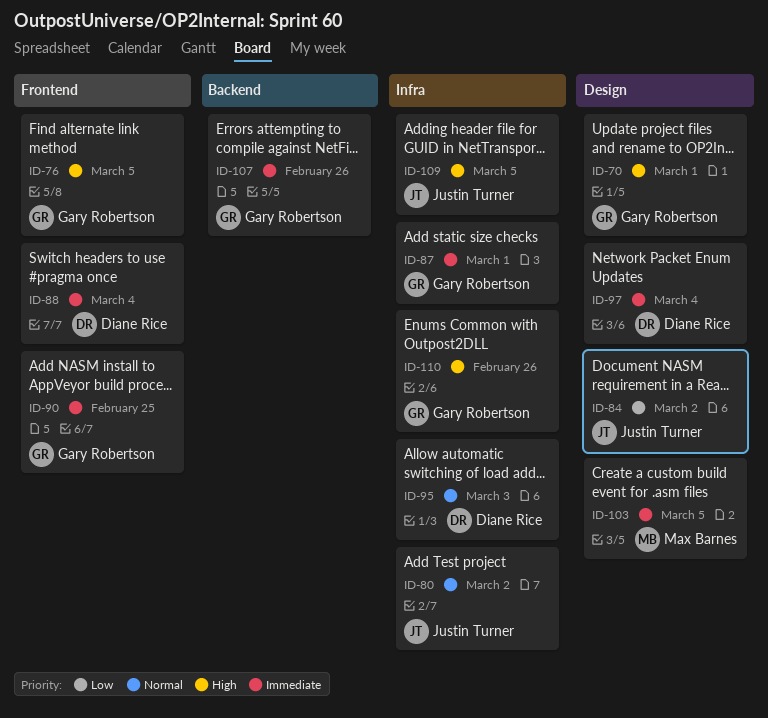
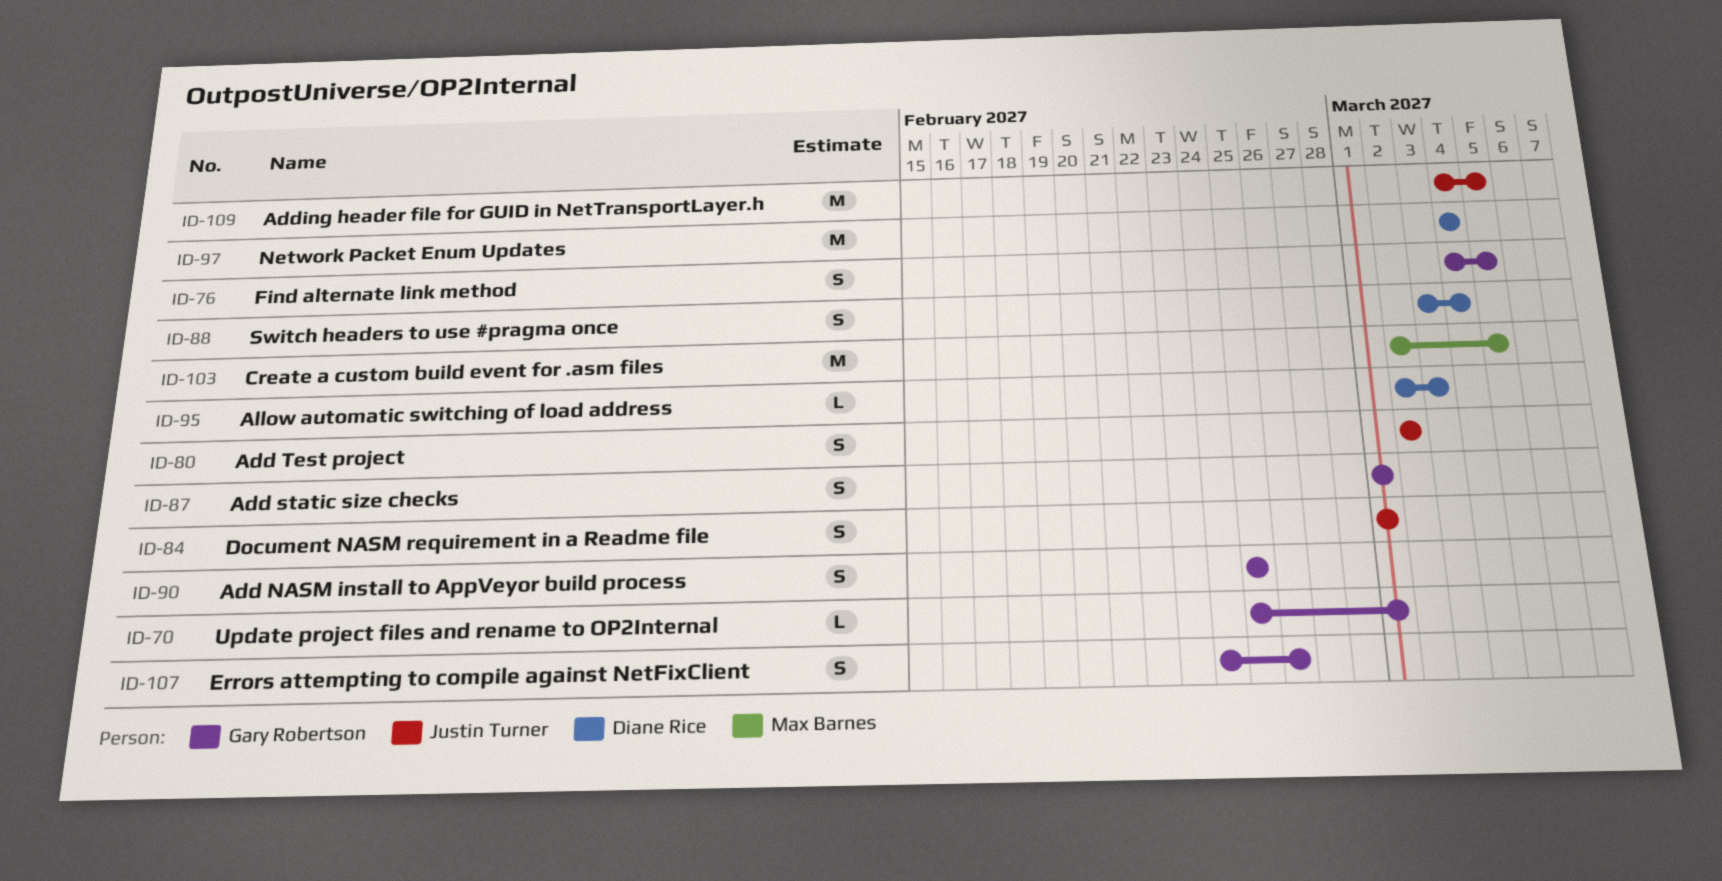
ID-84, due: Mar 2 -> Mar 1
ID-110: present -> none

